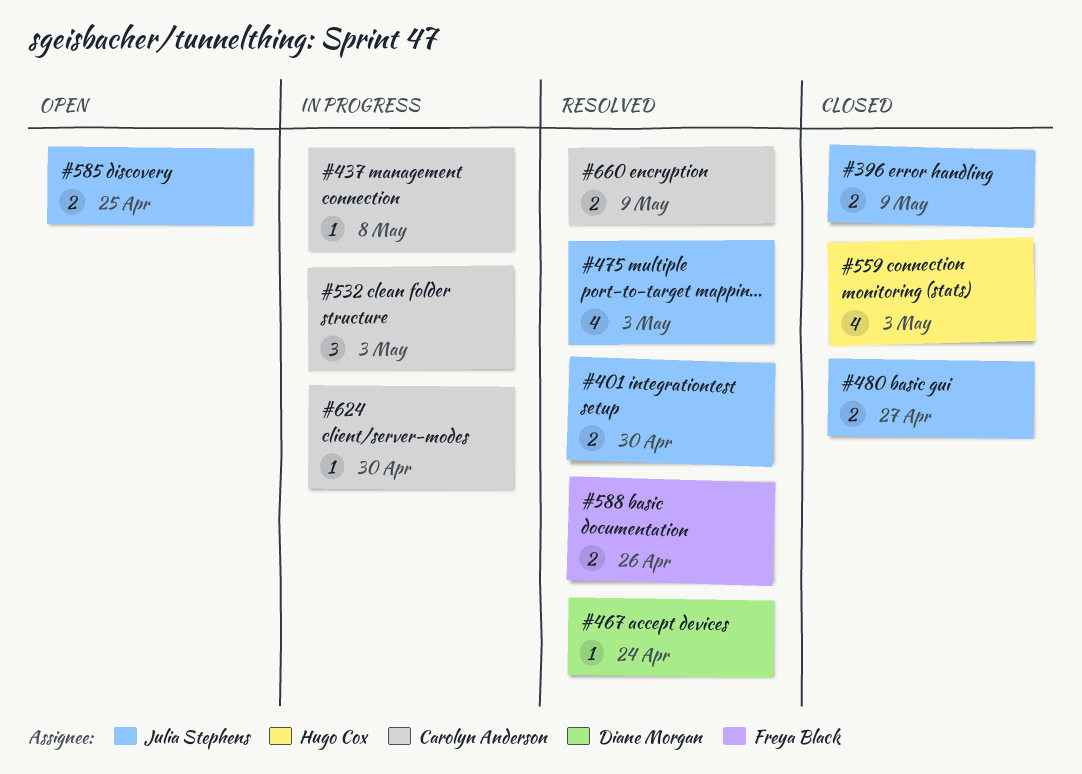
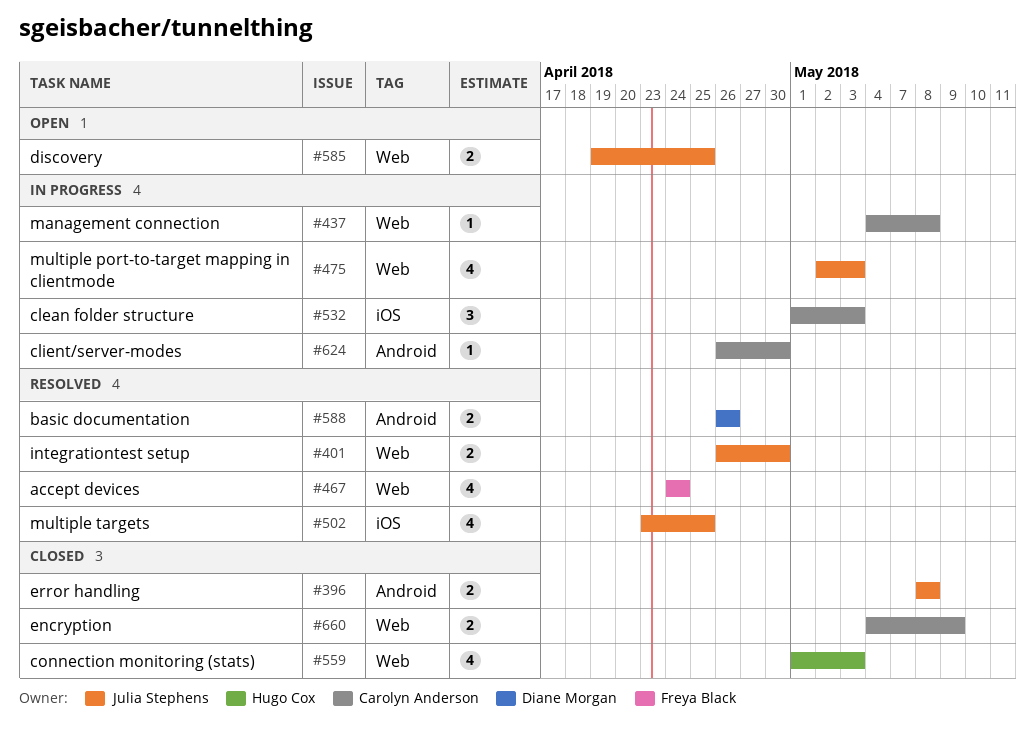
#396, due: May 9 -> May 8
#467, owner: Diane Morgan -> Freya Black
#467, estimate: 1 -> 4
#475, status: Resolved -> In progress
#480: present -> none
#502: none -> present
#588, owner: Freya Black -> Diane Morgan
#660, status: Resolved -> Closed

